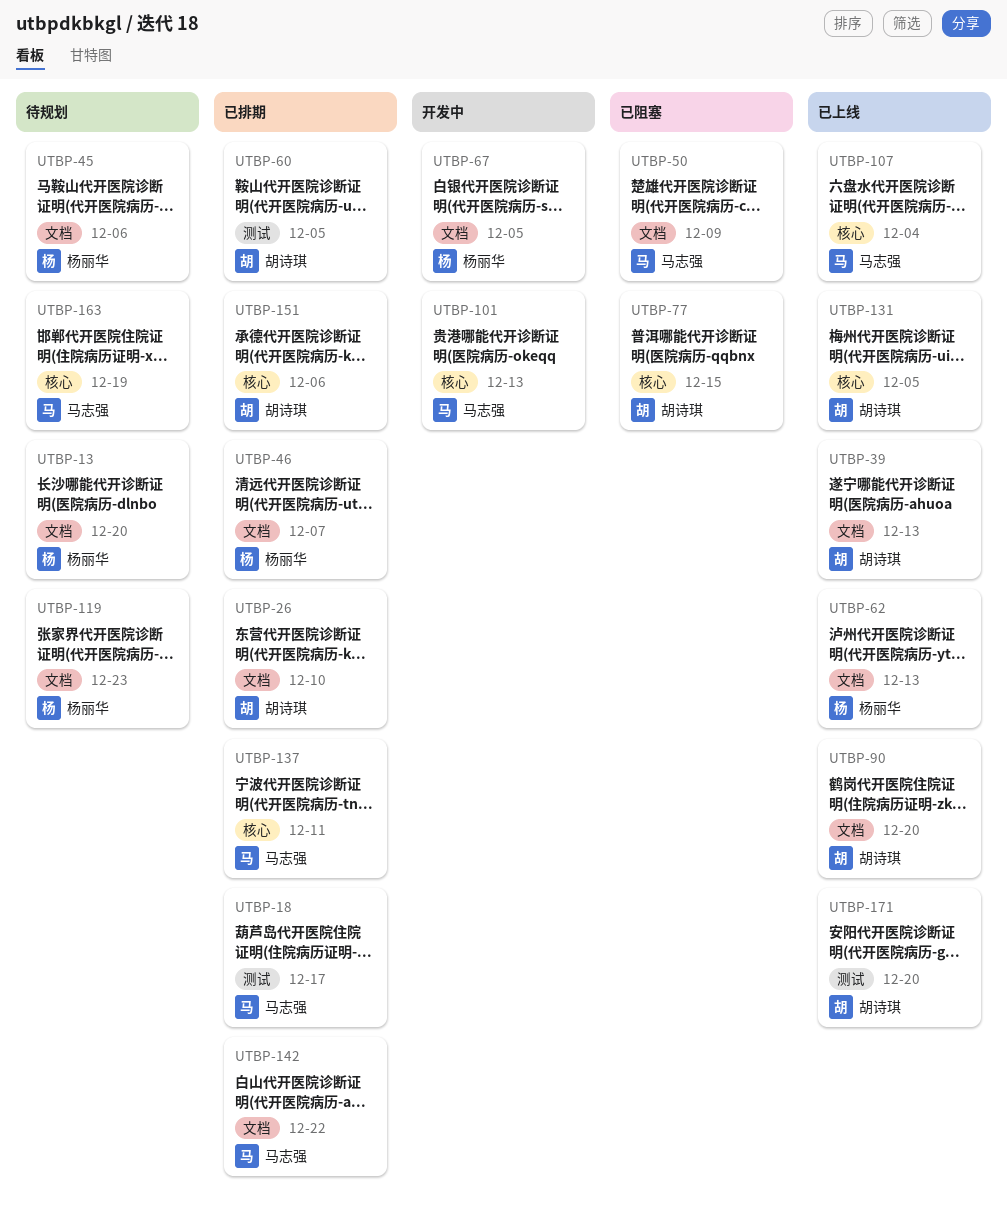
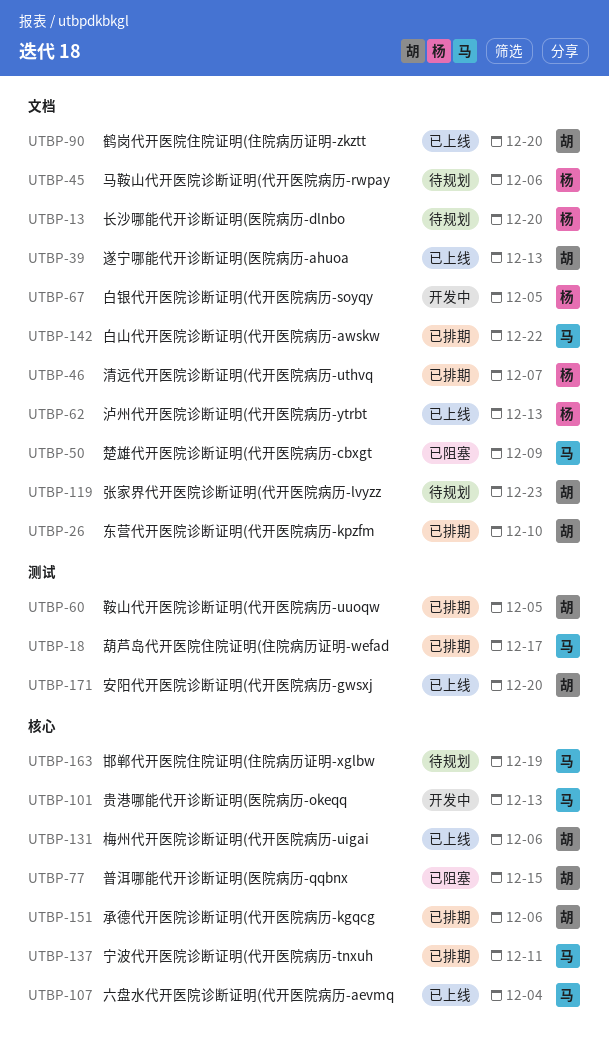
UTBP-119, owner: 杨丽华 -> 胡诗琪
UTBP-131, due: Dec 5 -> Dec 6

